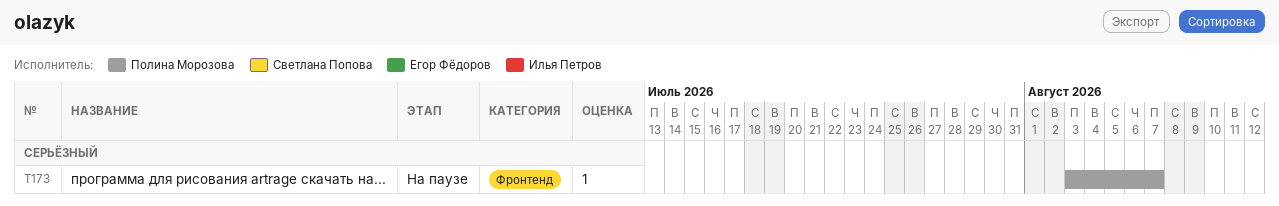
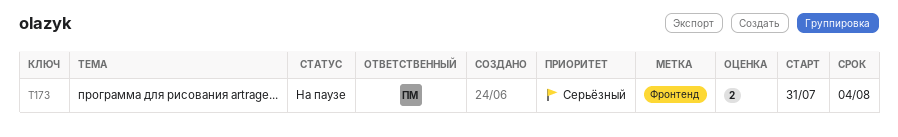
T173, estimate: 1 -> 2
T173, start: Aug 3 -> Jul 31
T173, due: Aug 7 -> Aug 4

